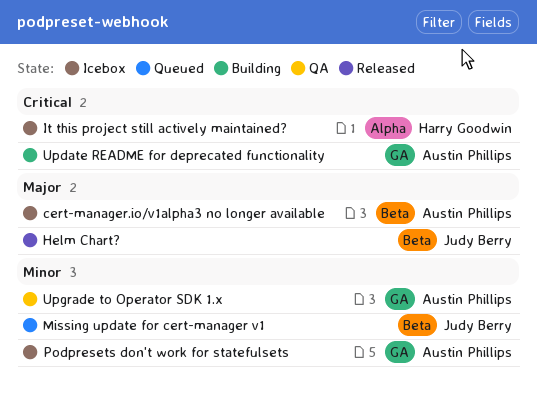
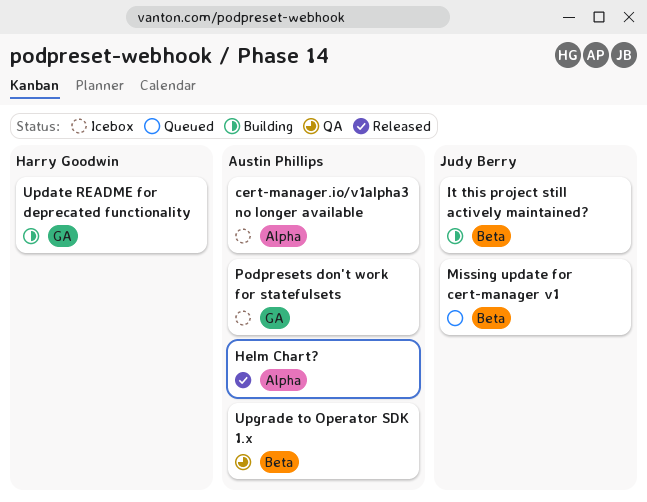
cert-manager.io/v1alpha3 no longer available, label: Beta -> Alpha
Helm Chart?, owner: Judy Berry -> Austin Phillips
Helm Chart?, label: Beta -> Alpha
It this project still actively maintained?, status: Icebox -> Building
It this project still actively maintained?, owner: Harry Goodwin -> Judy Berry
It this project still actively maintained?, label: Alpha -> Beta
Update README for deprecated functionality, owner: Austin Phillips -> Harry Goodwin
Upgrade to Operator SDK 1.x, label: GA -> Beta

